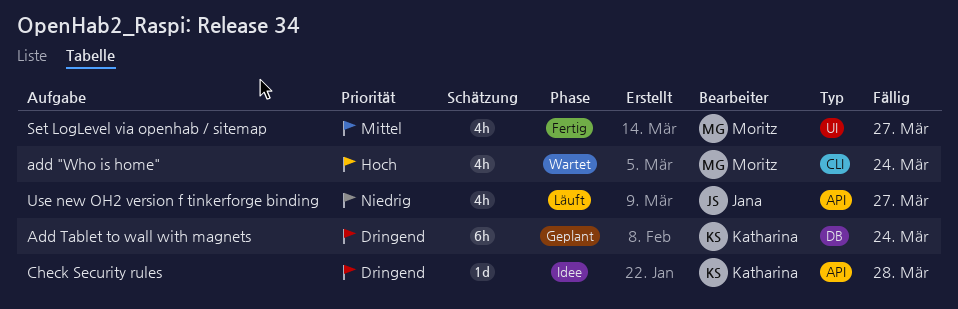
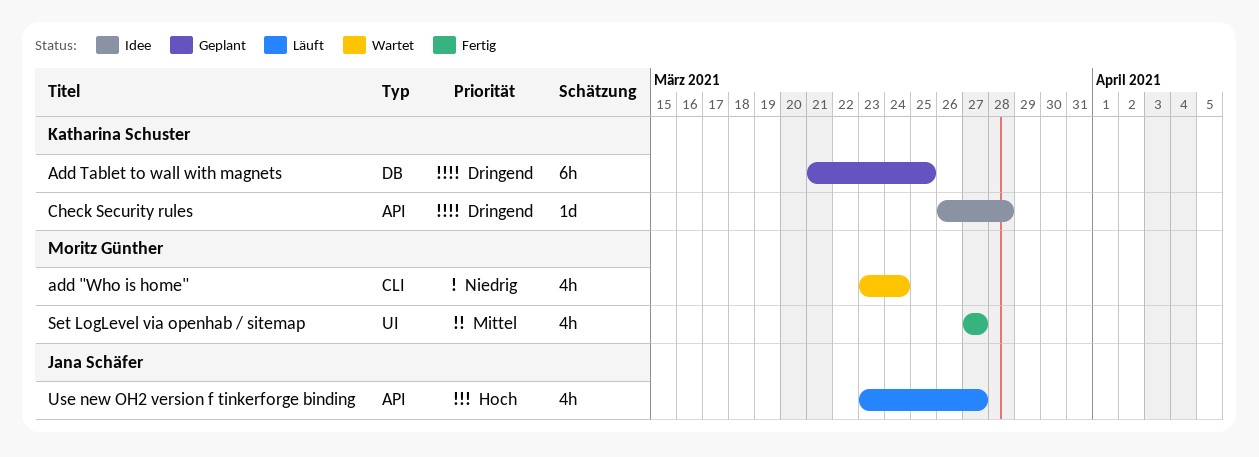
add "Who is home", priority: Hoch -> Niedrig
Add Tablet to wall with magnets, due: Mar 24 -> Mar 25
Use new OH2 version f tinkerforge binding, priority: Niedrig -> Hoch

